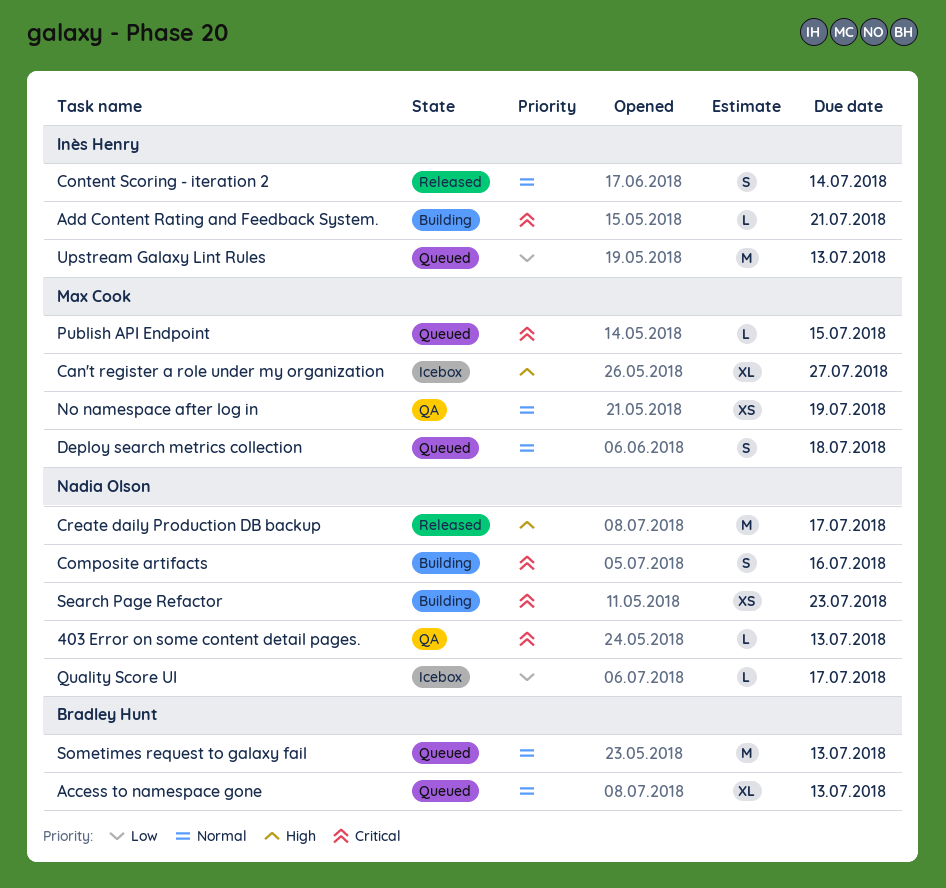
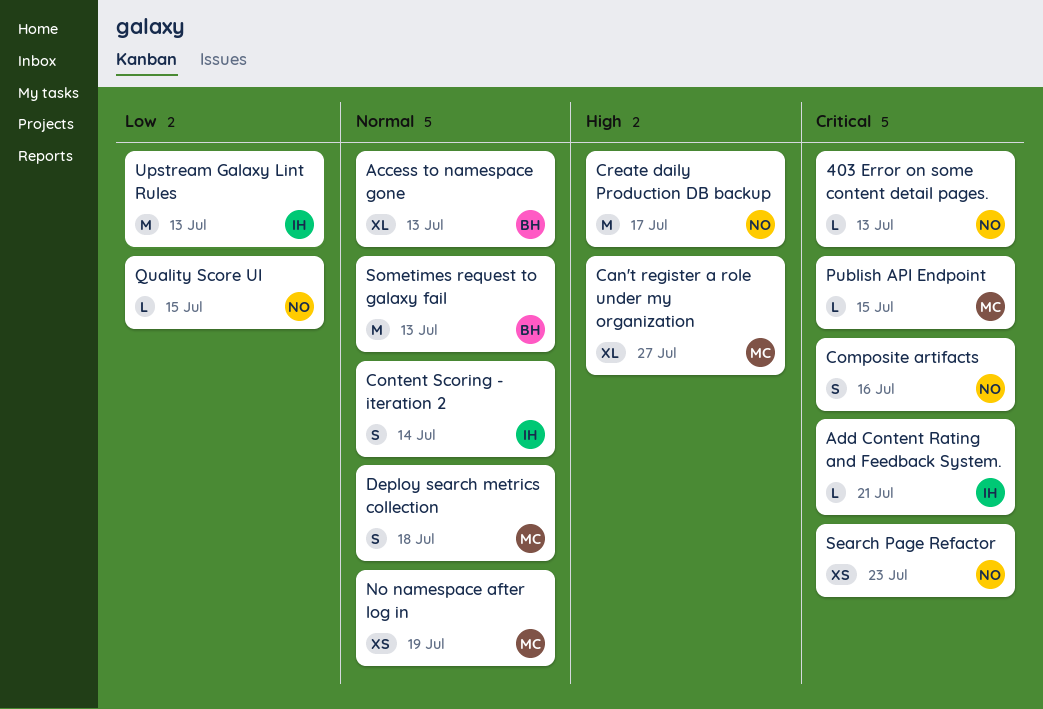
Quality Score UI, due: Jul 17 -> Jul 15

